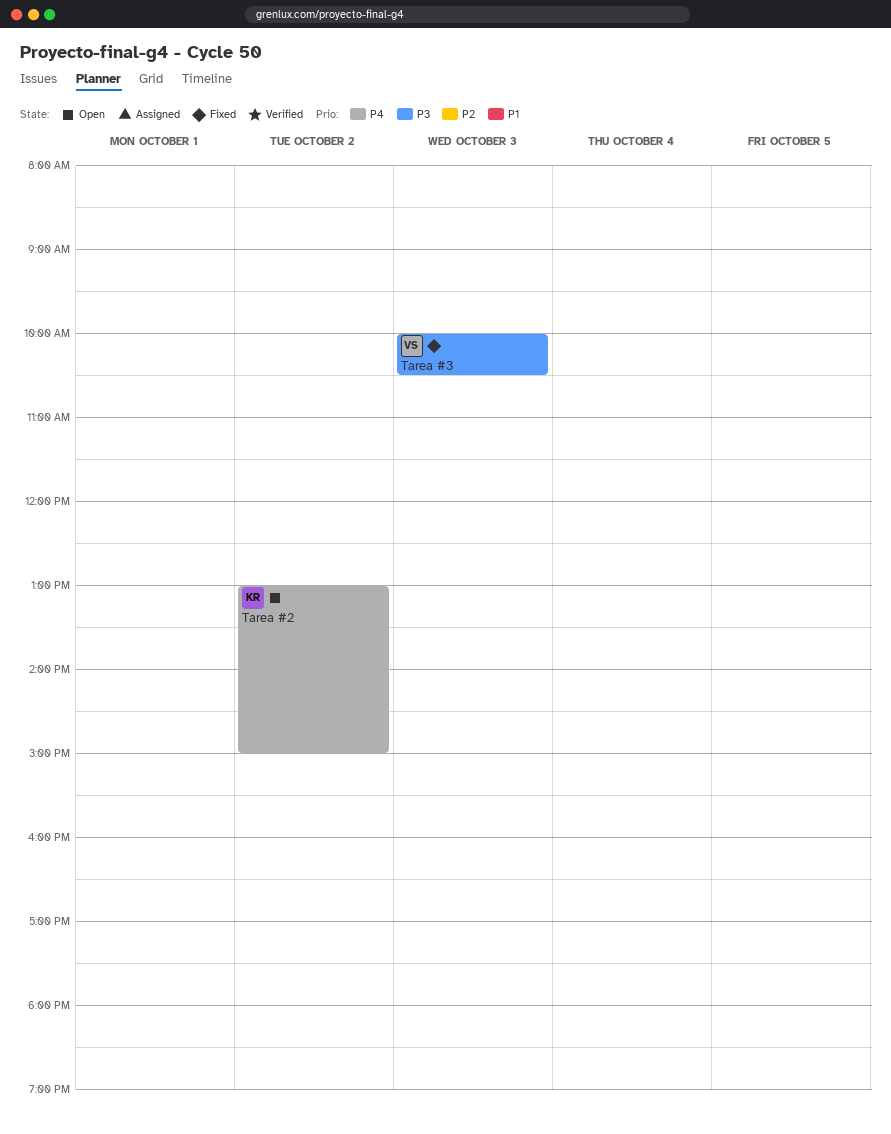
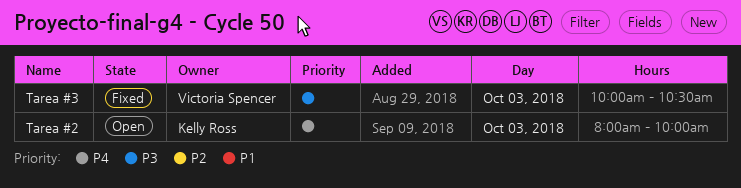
Tarea #2, day: Oct 2 -> Oct 3
Tarea #2, begins: 13:00 -> 08:00
Tarea #2, ends: 15:00 -> 10:00

